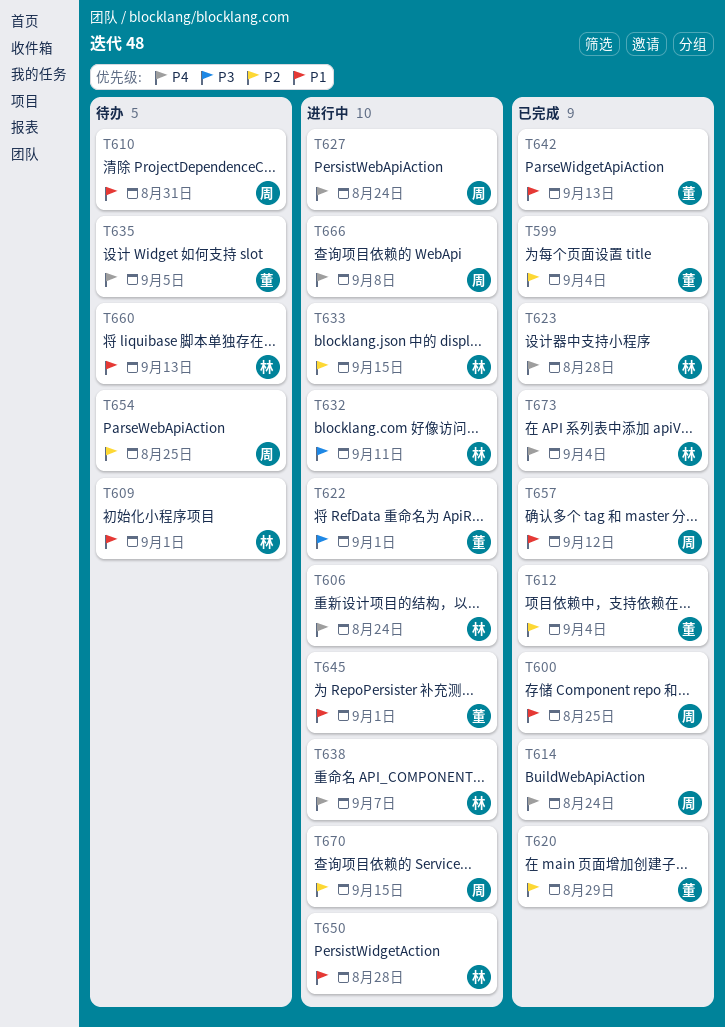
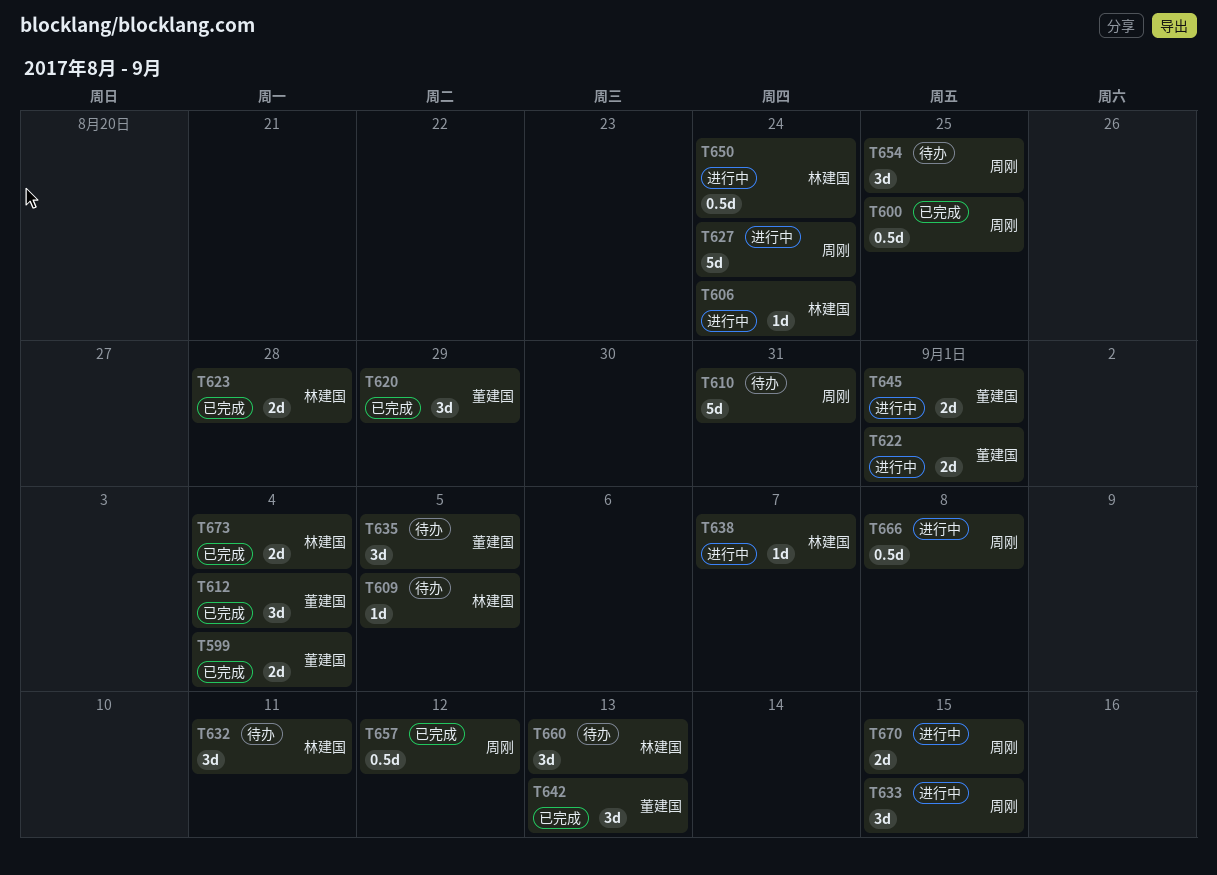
T609, due: Sep 1 -> Sep 5
T614: present -> none
T632, status: 进行中 -> 待办
T633, owner: 林建国 -> 周刚
T650, due: Aug 28 -> Aug 24

